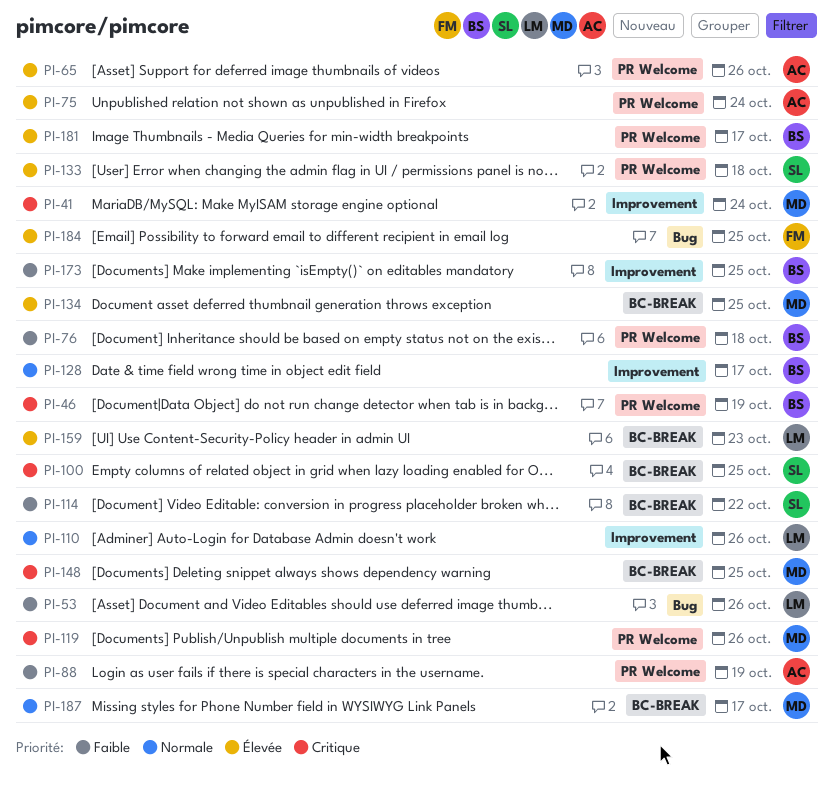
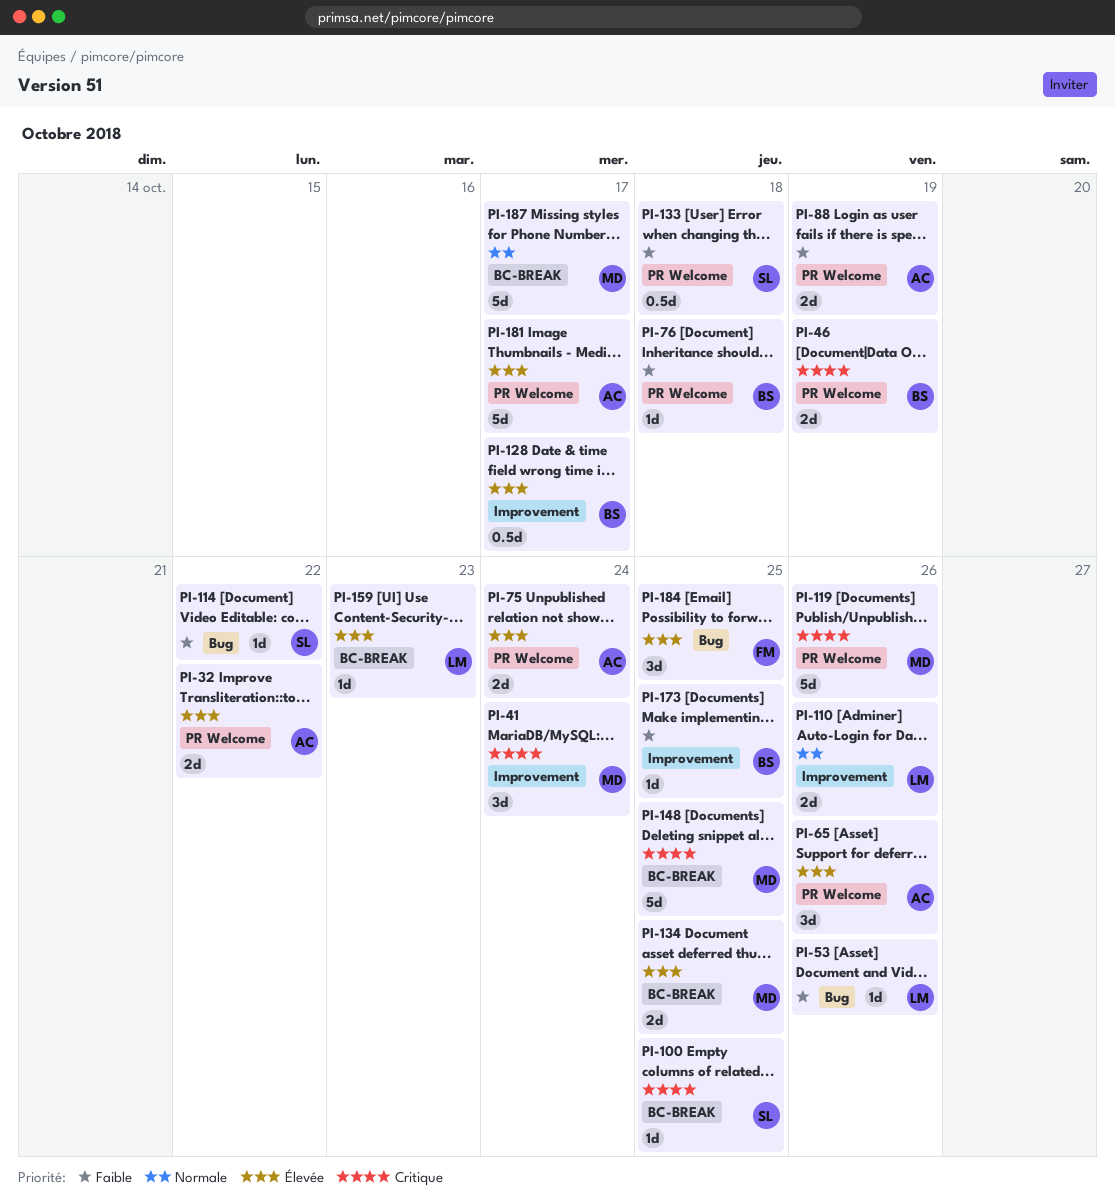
PI-32: none -> present
PI-114, label: BC-BREAK -> Bug
PI-128, priority: Normale -> Élevée
PI-133, priority: Élevée -> Faible
PI-181, owner: BS -> AC

